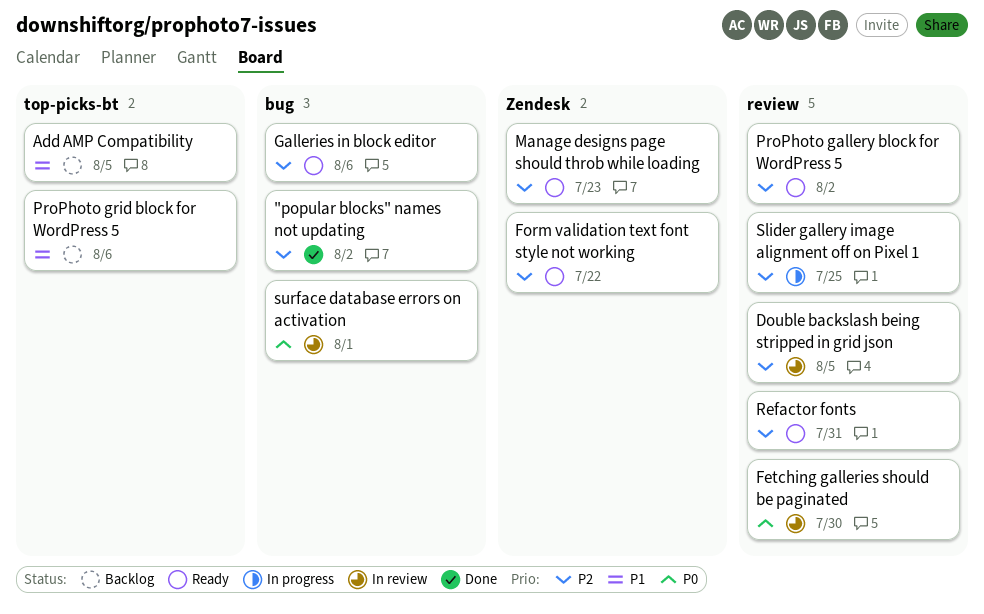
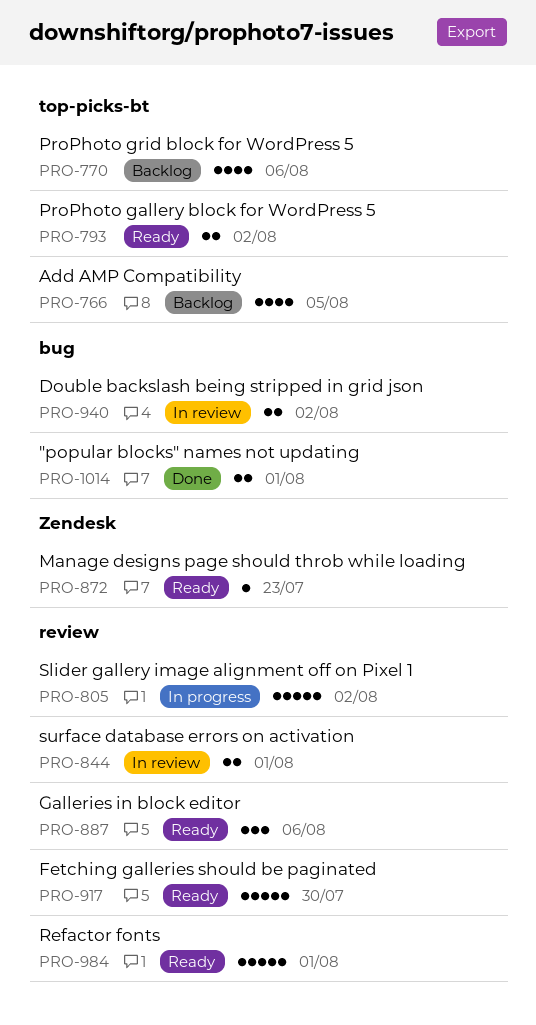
"popular blocks" names not updating, due: Aug 2 -> Aug 1
Double backslash being stripped in grid json, label: review -> bug
Double backslash being stripped in grid json, due: Aug 5 -> Aug 2
Fetching galleries should be paginated, status: In review -> Ready
Form validation text font style not working: present -> none
Galleries in block editor, label: bug -> review
ProPhoto gallery block for WordPress 5, label: review -> top-picks-bt
Refactor fonts, due: Jul 31 -> Aug 1
Slider gallery image alignment off on Pixel 1, due: Jul 25 -> Aug 2
surface database errors on activation, label: bug -> review

